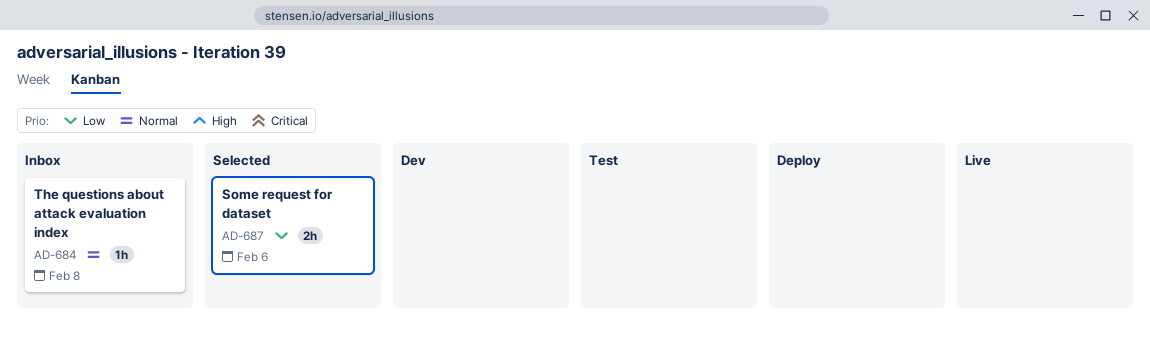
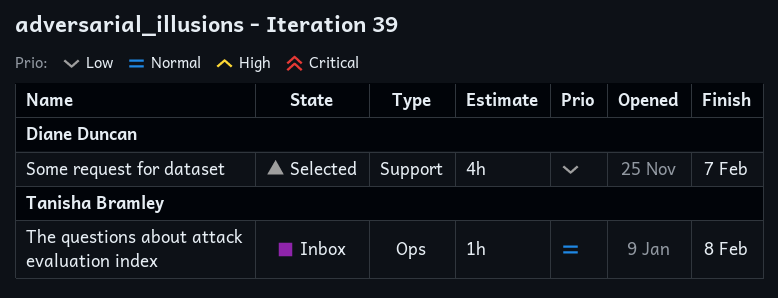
Some request for dataset, estimate: 2h -> 4h
Some request for dataset, due: Feb 6 -> Feb 7

